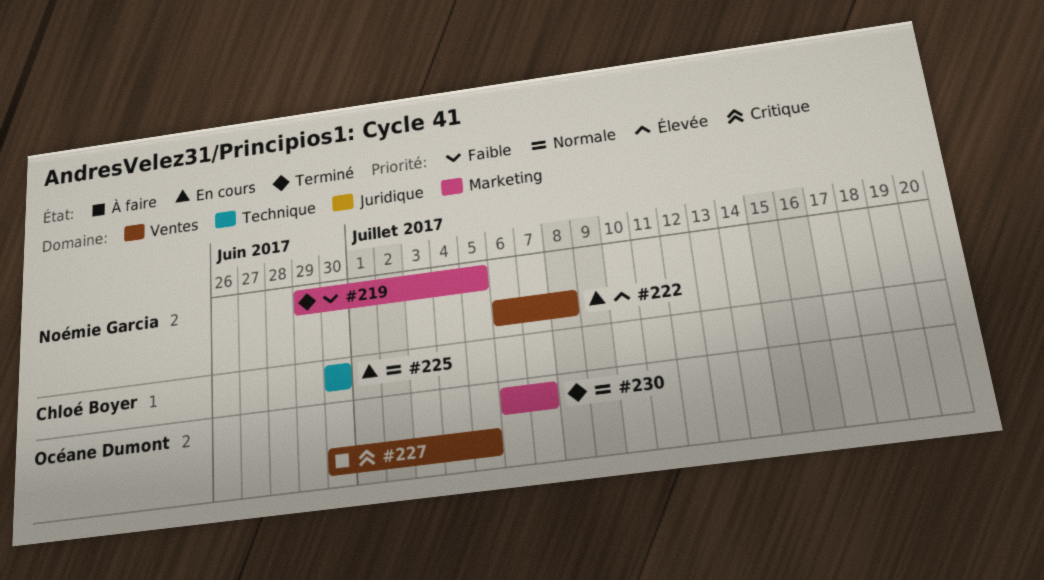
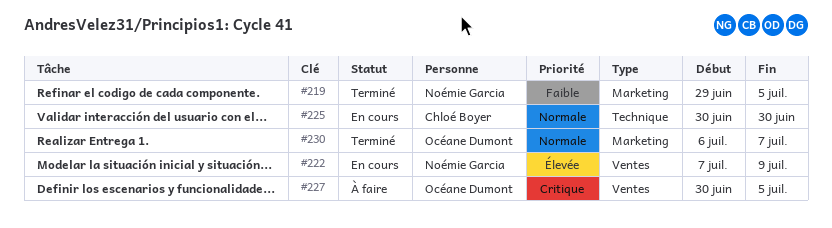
#222, start: Jul 6 -> Jul 7
#222, due: Jul 8 -> Jul 9

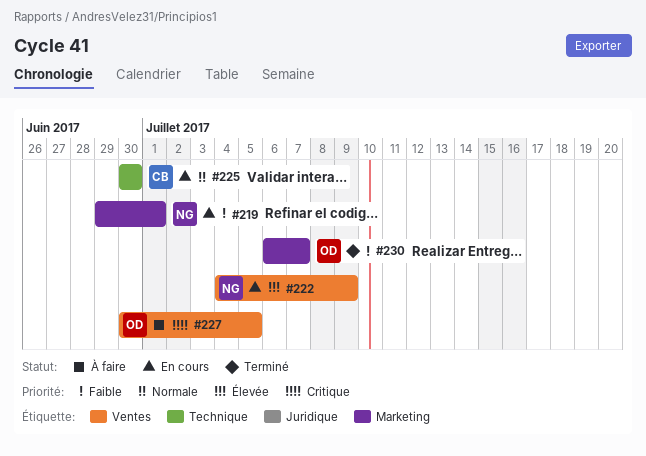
#219, status: Terminé -> En cours
#219, due: Jul 5 -> Jul 1
#222, start: Jul 7 -> Jul 4
#230, priority: Normale -> Faible

